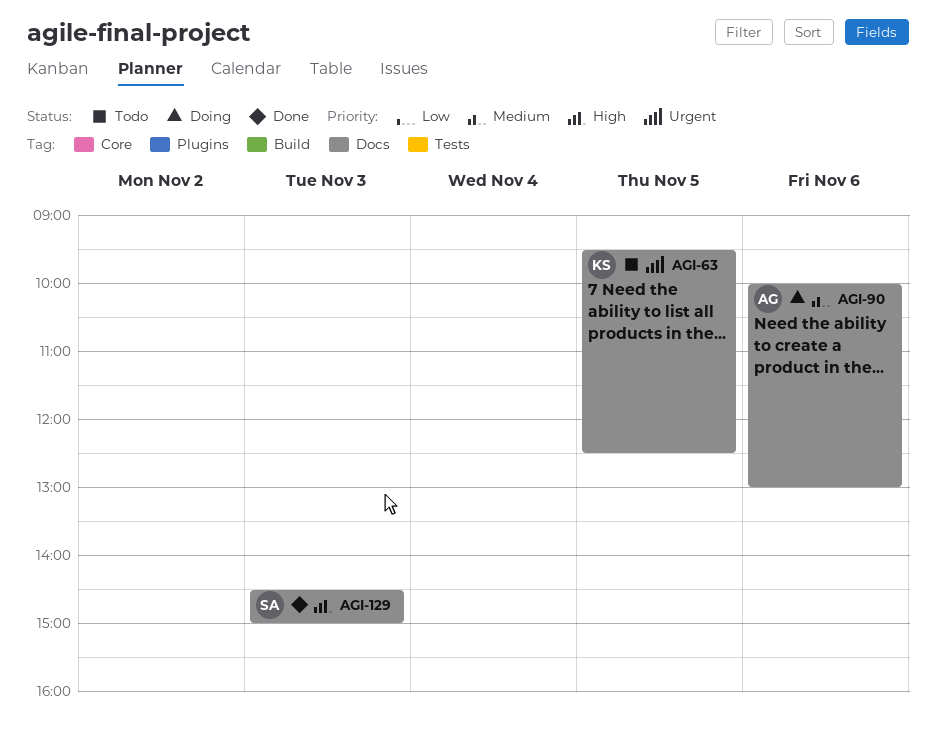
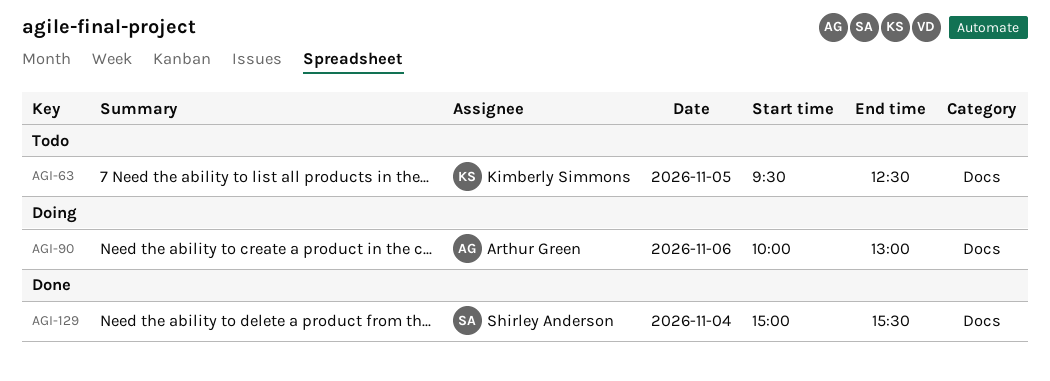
AGI-129, day: Nov 3 -> Nov 4
AGI-129, begins: 14:30 -> 15:00
AGI-129, ends: 15:00 -> 15:30

